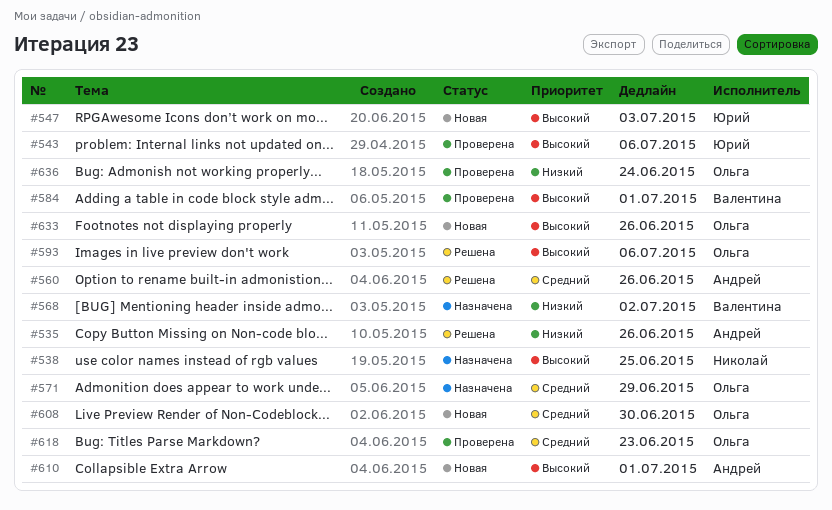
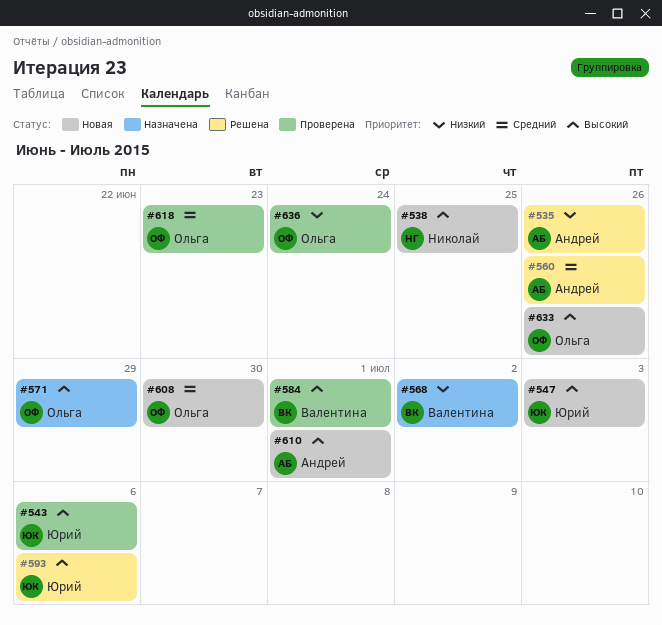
#538, status: Назначена -> Новая
#571, priority: Средний -> Высокий
#593, owner: Ольга -> Юрий

